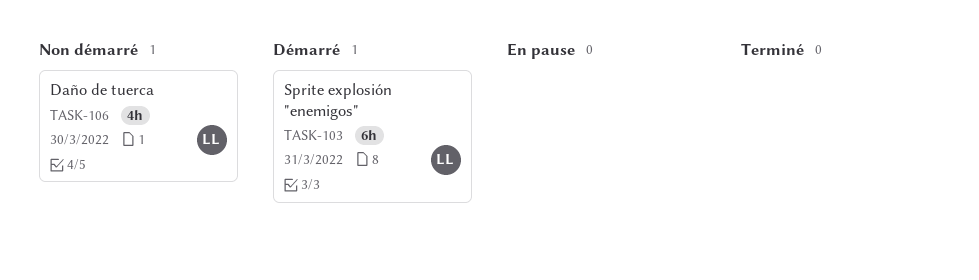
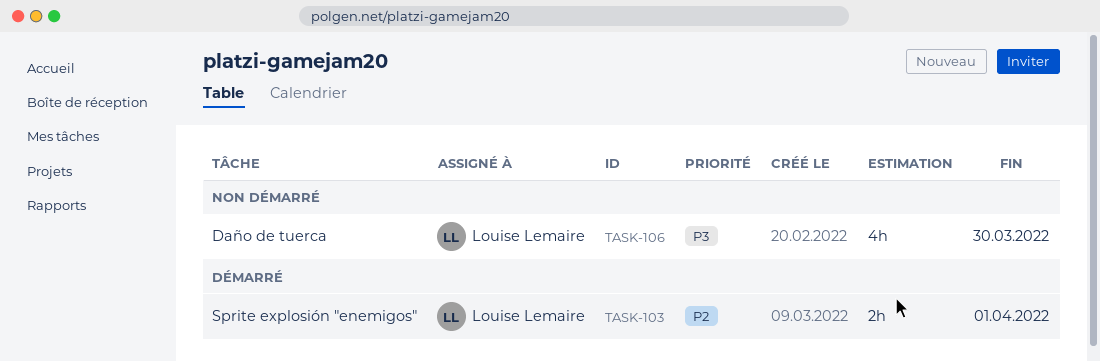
TASK-103, estimate: 6h -> 2h
TASK-103, due: Mar 31 -> Apr 1

